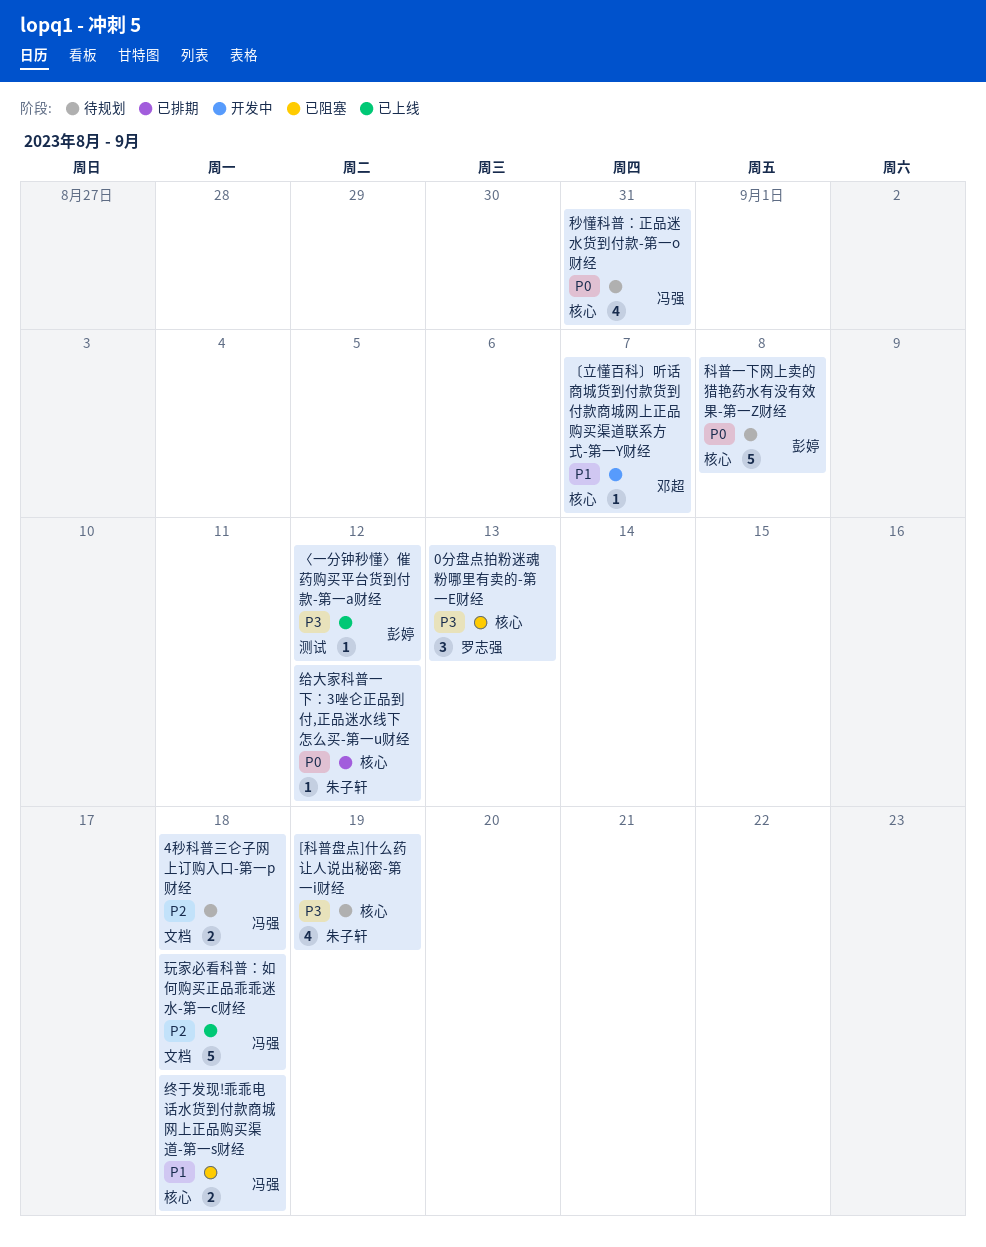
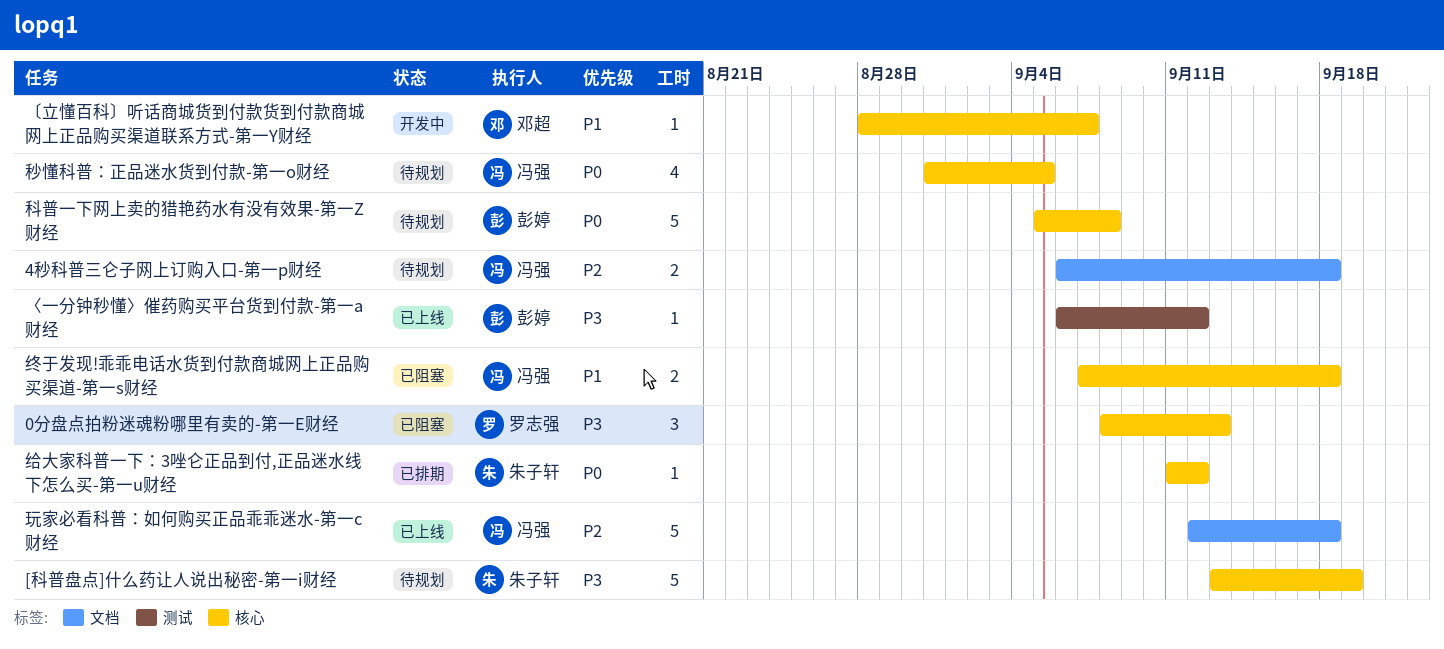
[科普盘点]什么药让人说出秘密-第一i财经, estimate: 4 -> 5
秒懂科普：正品迷水货到付款-第一o财经, due: Aug 31 -> Sep 5

